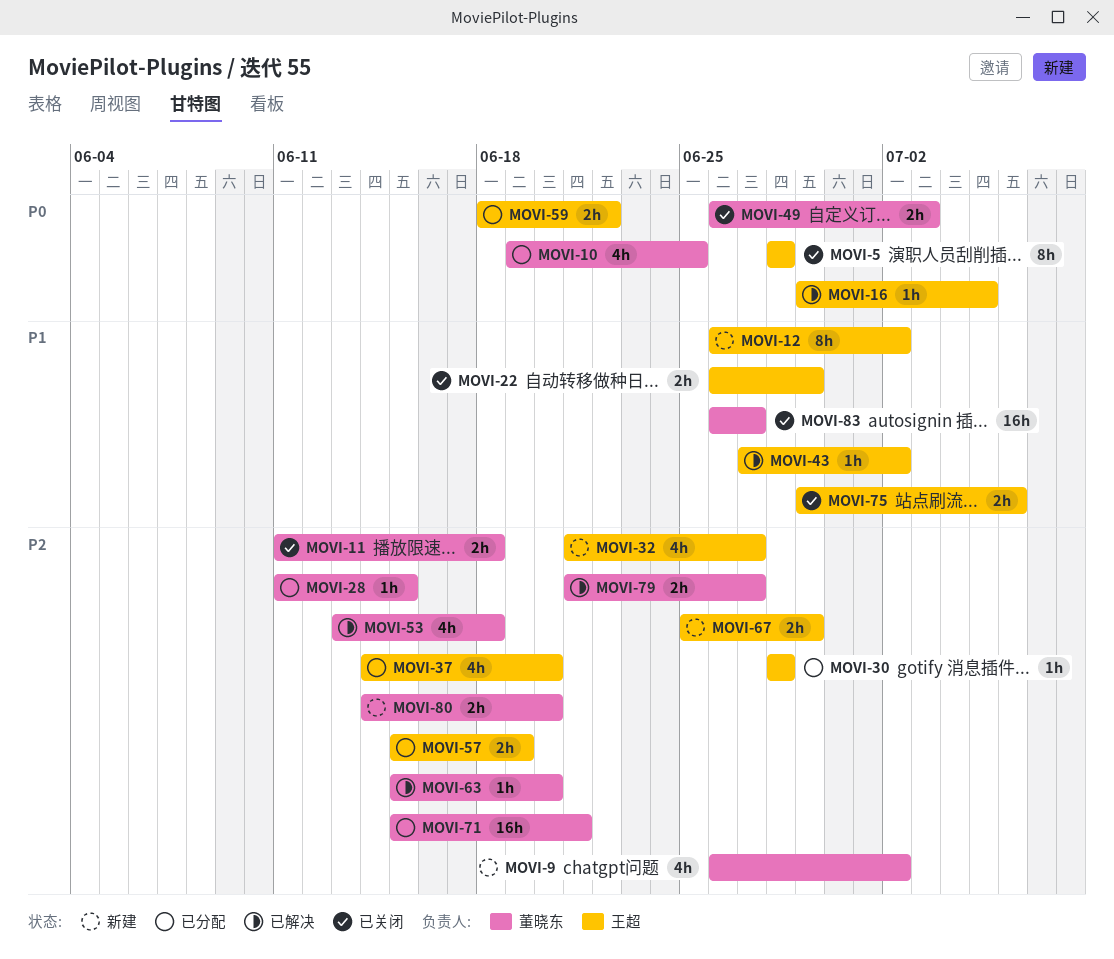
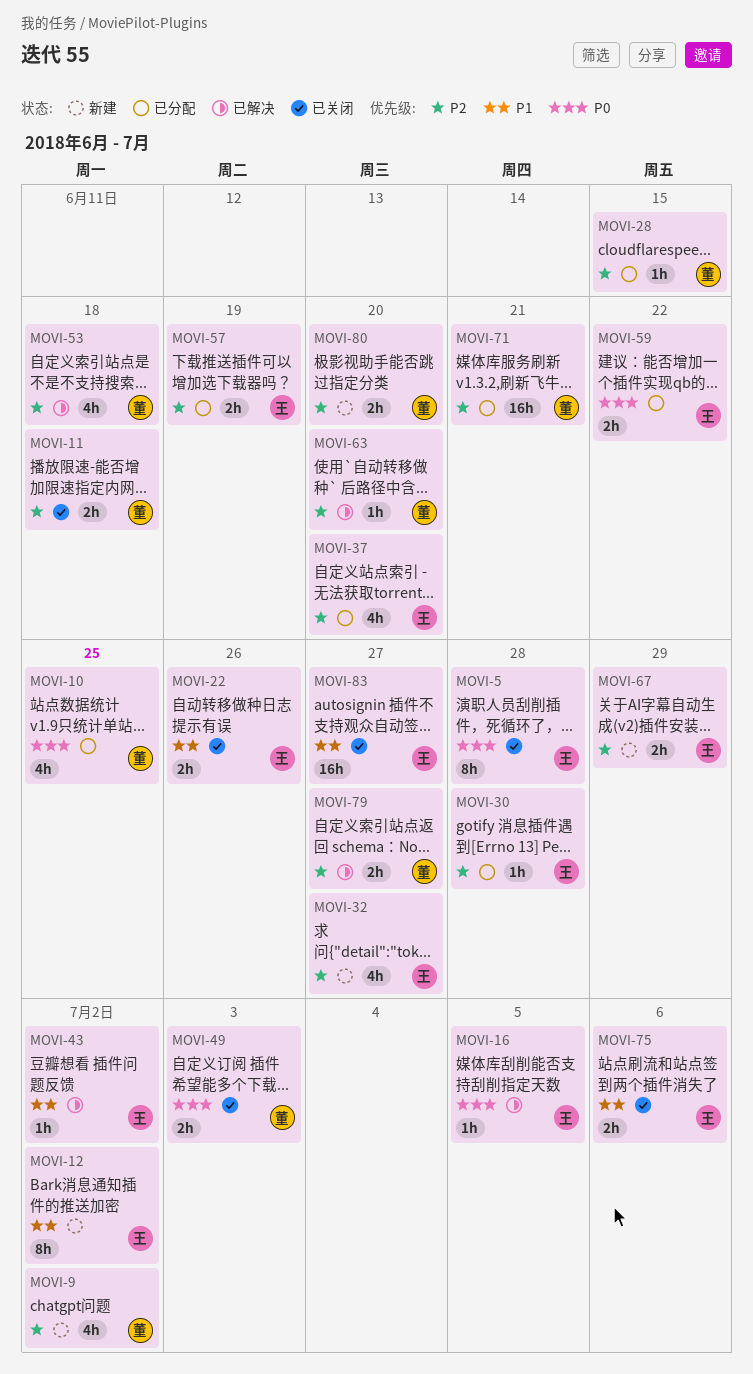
MOVI-22, due: Jun 29 -> Jun 26
MOVI-83, owner: 董晓东 -> 王超

